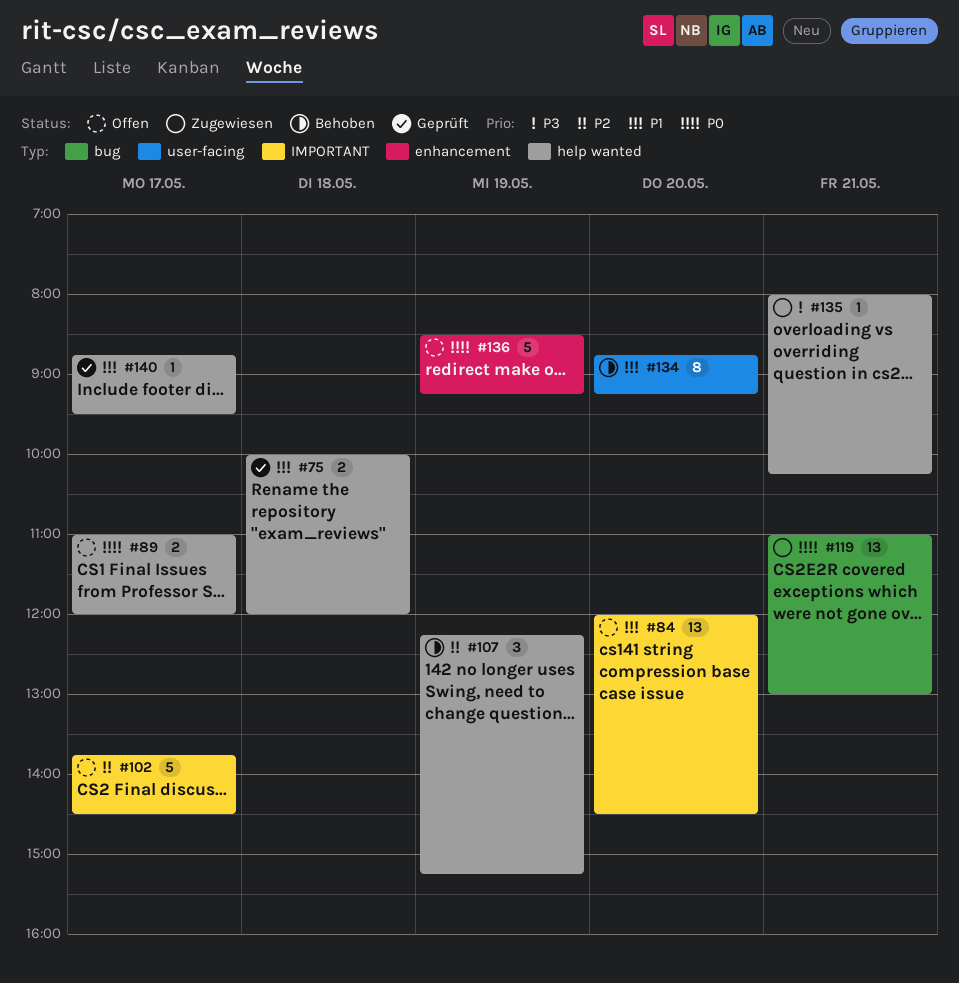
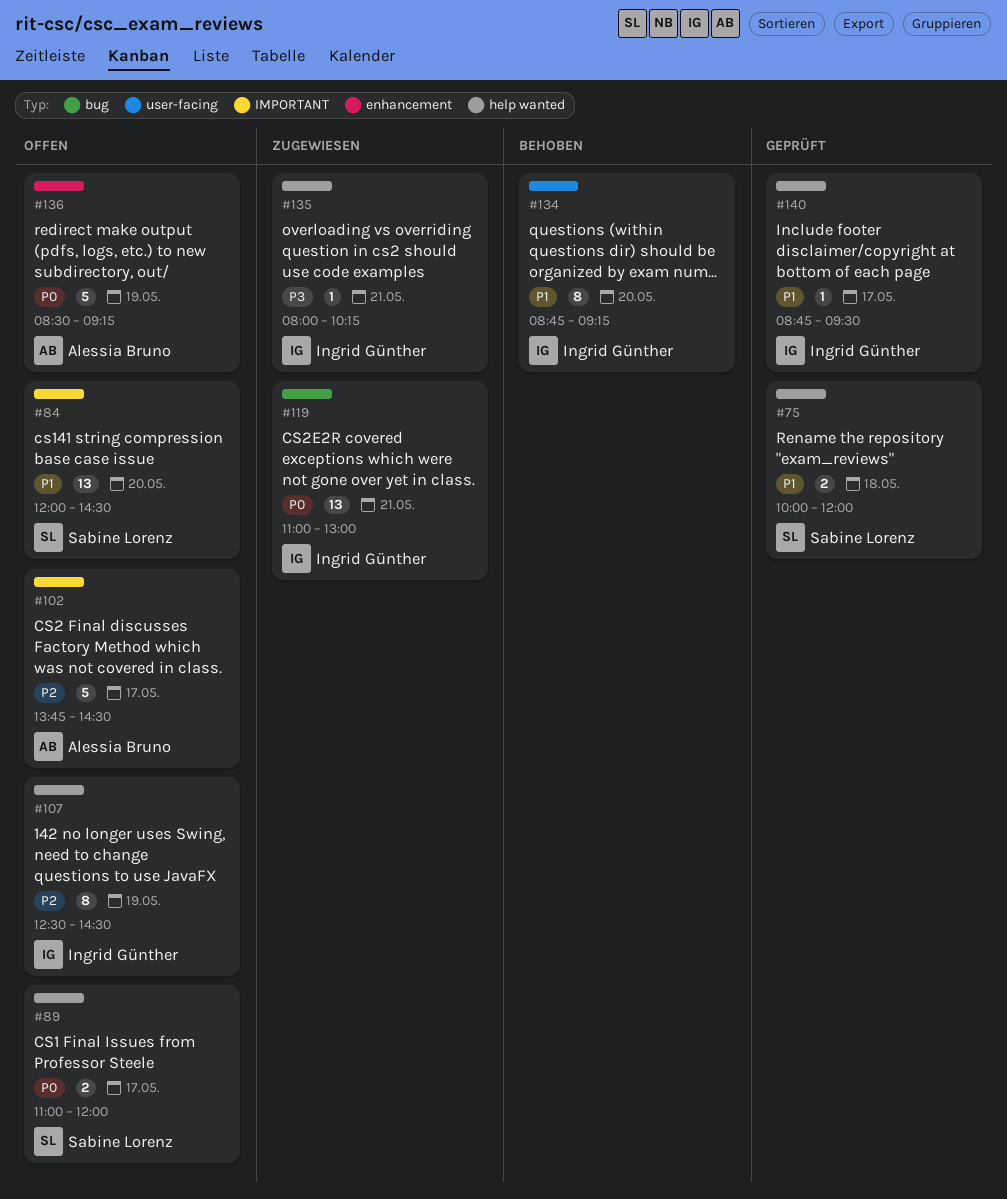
#107, status: Behoben -> Offen
#107, estimate: 3 -> 8
#107, begins: 12:15 -> 12:30
#107, ends: 15:15 -> 14:30

